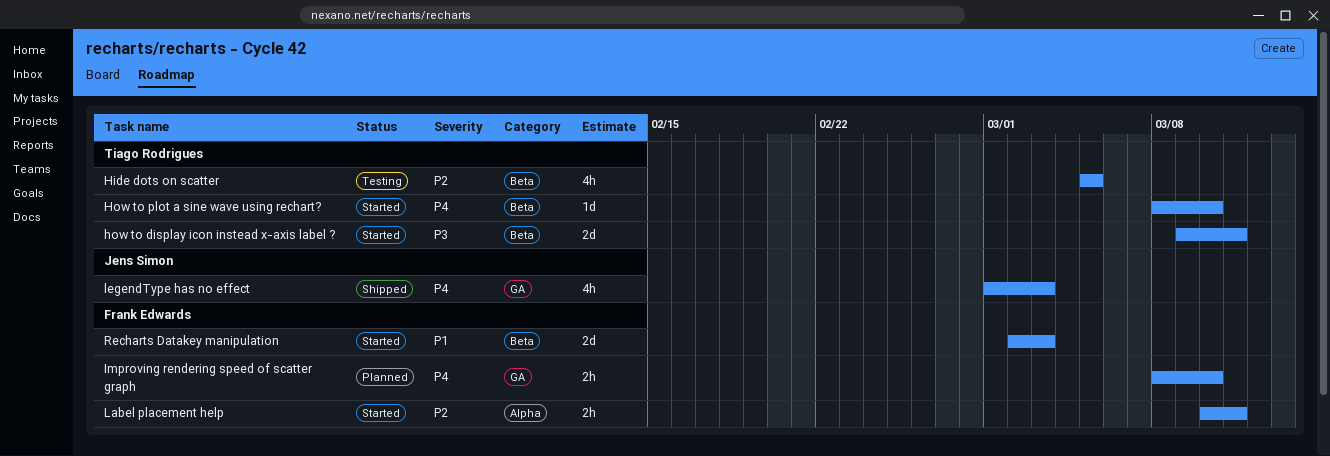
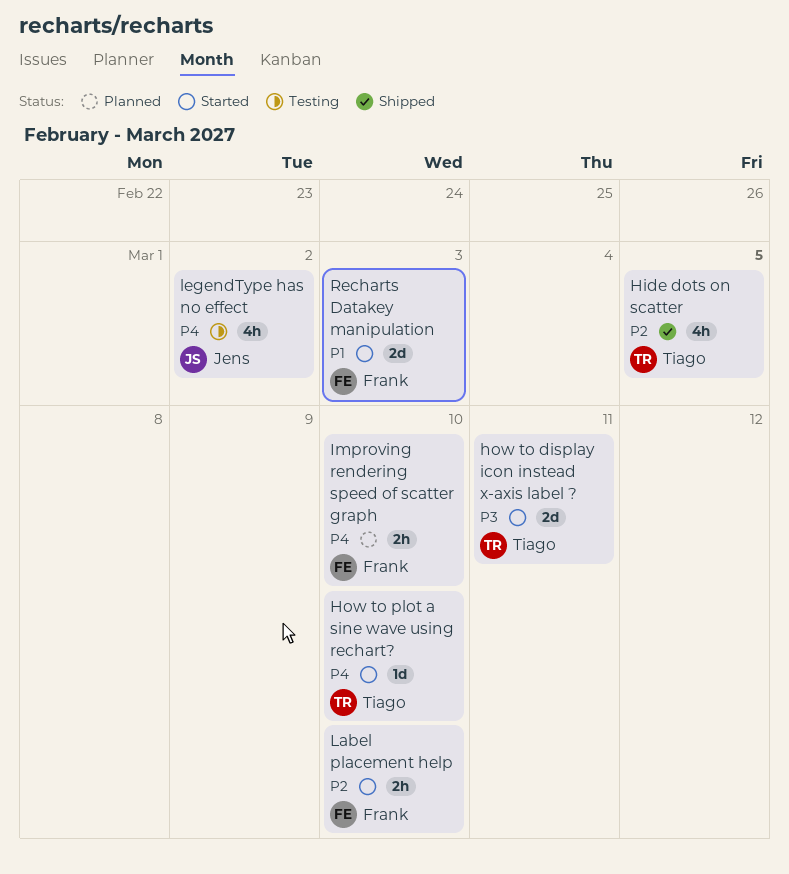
Hide dots on scatter, status: Testing -> Shipped
Label placement help, due: Mar 11 -> Mar 10
legendType has no effect, status: Shipped -> Testing
legendType has no effect, due: Mar 3 -> Mar 2

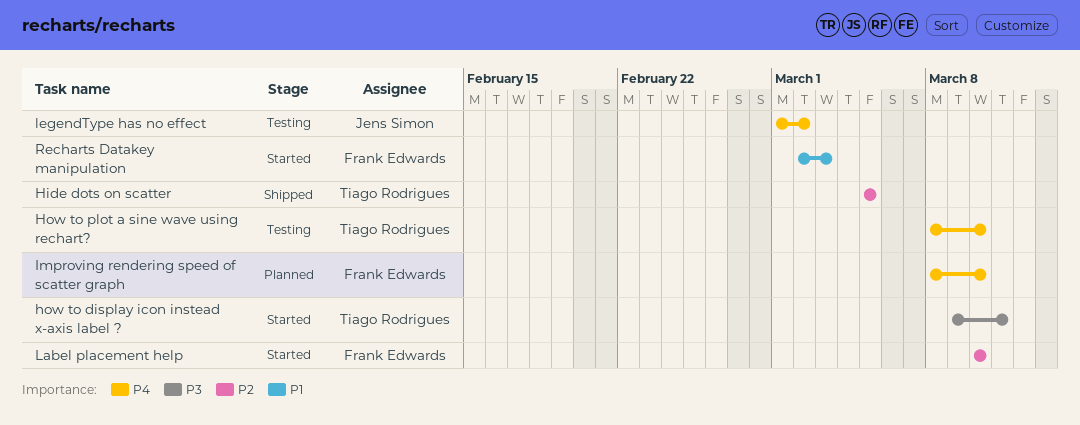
How to plot a sine wave using rechart?, status: Started -> Testing

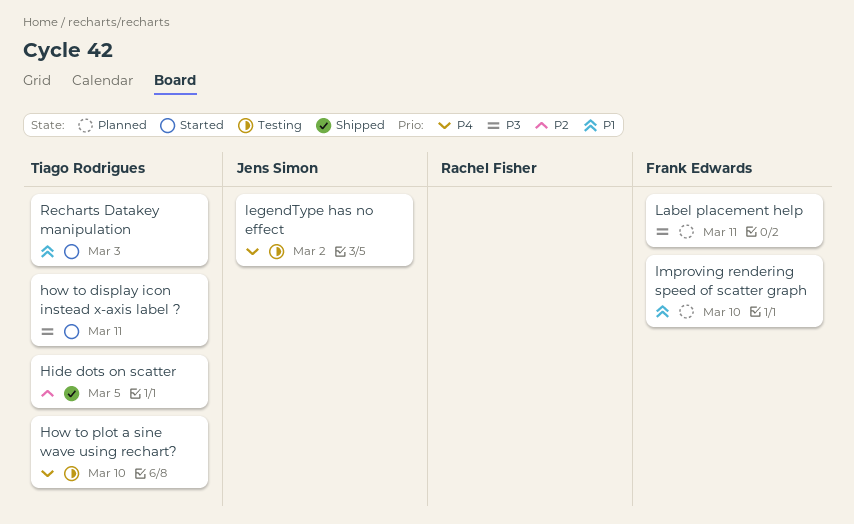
Improving rendering speed of scatter graph, priority: P4 -> P1
Label placement help, status: Started -> Planned
Label placement help, priority: P2 -> P3
Label placement help, due: Mar 10 -> Mar 11
Recharts Datakey manipulation, owner: Frank Edwards -> Tiago Rodrigues

